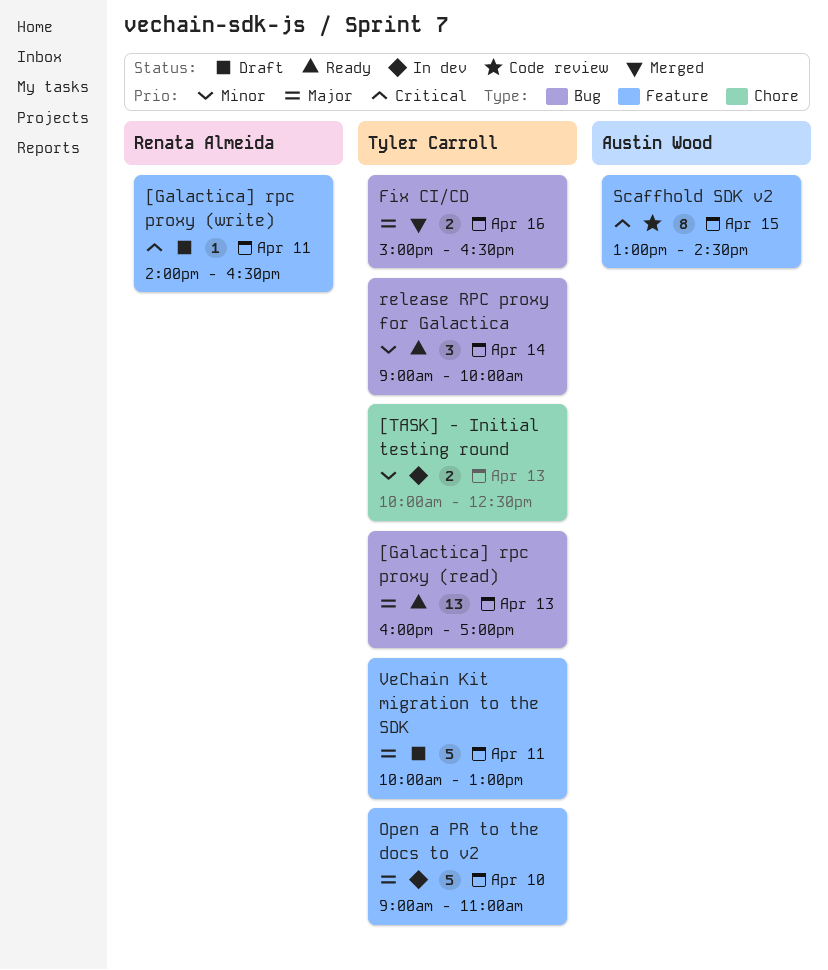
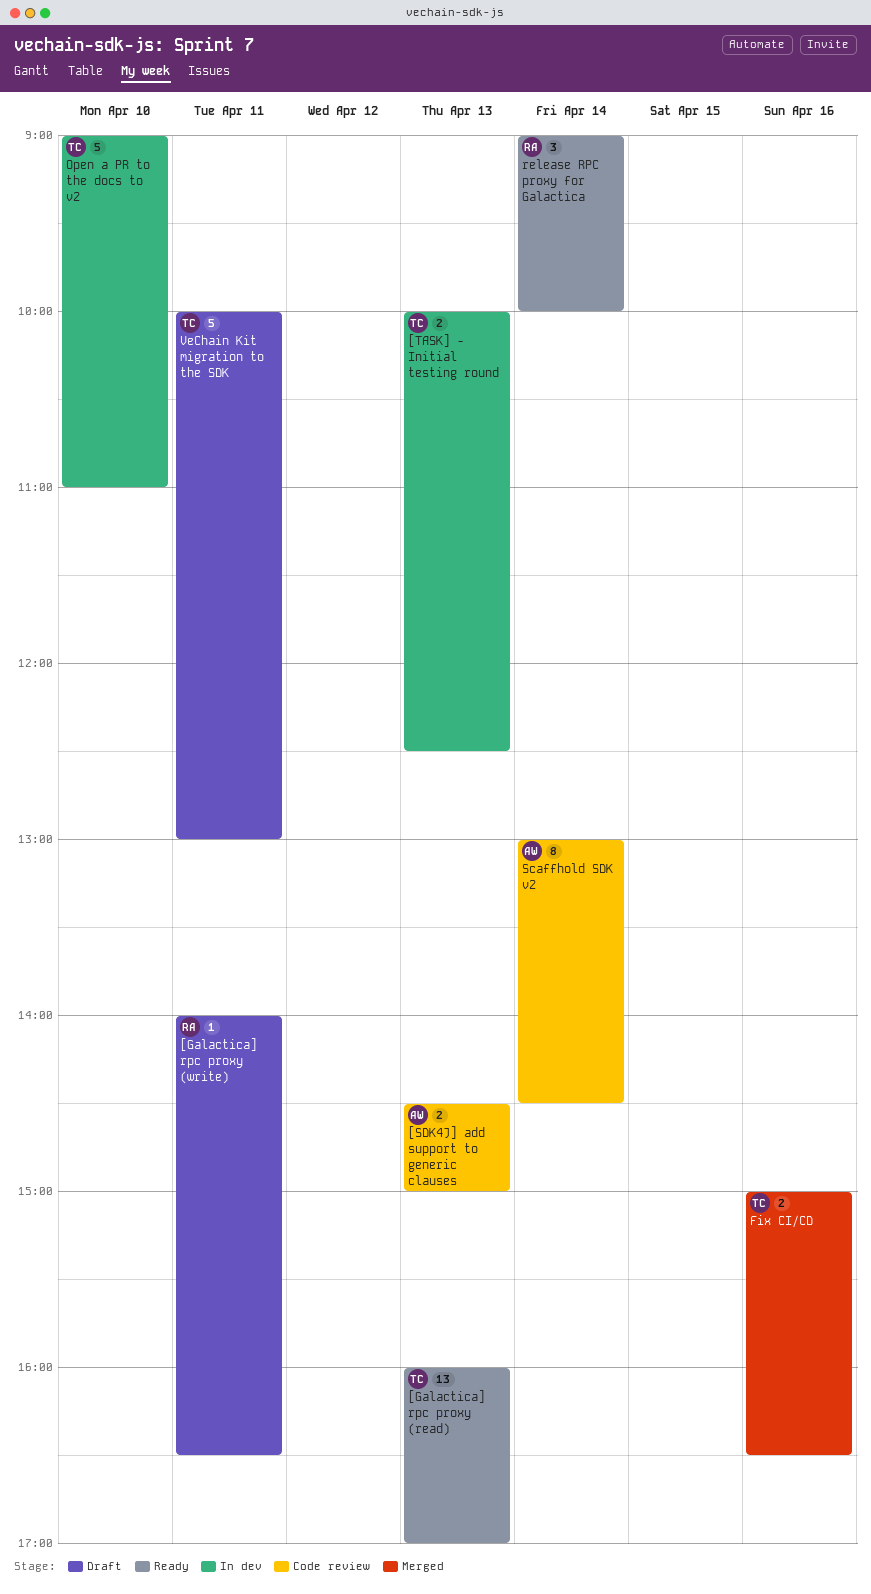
[SDK4J] add support to generic clauses: none -> present
release RPC proxy for Galactica, owner: Tyler Carroll -> Renata Almeida
Scaffhold SDK v2, day: Apr 15 -> Apr 14

